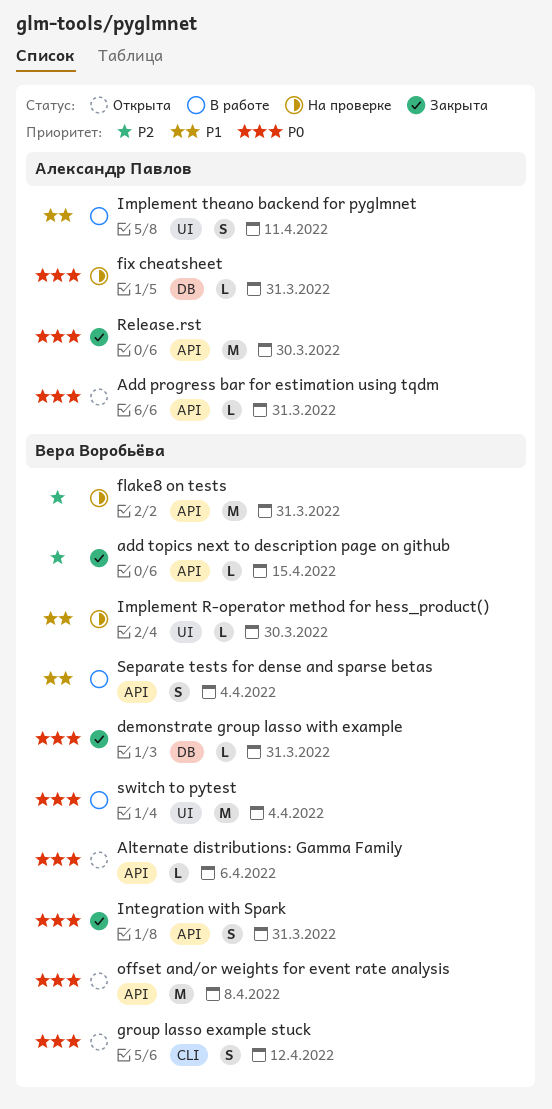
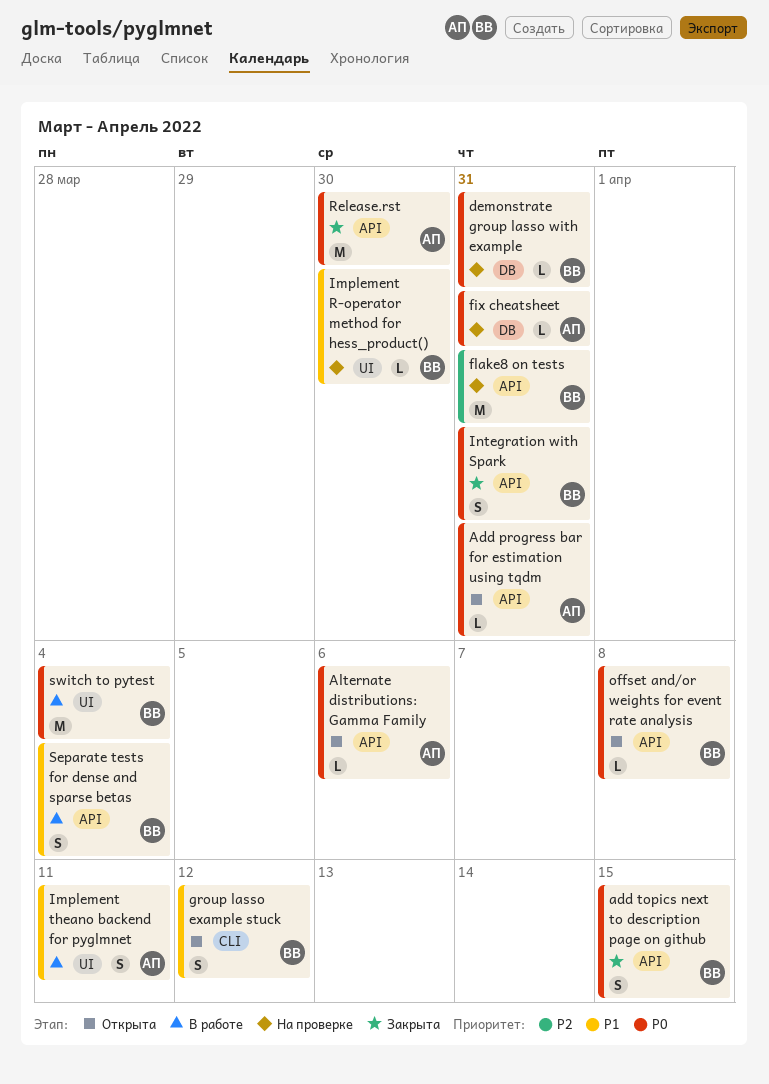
add topics next to description page on github, priority: P2 -> P0
add topics next to description page on github, estimate: L -> S
Alternate distributions: Gamma Family, owner: Вера Воробьёва -> Александр Павлов
demonstrate group lasso with example, status: Закрыта -> На проверке
group lasso example stuck, priority: P0 -> P1
offset and/or weights for event rate analysis, estimate: M -> L

